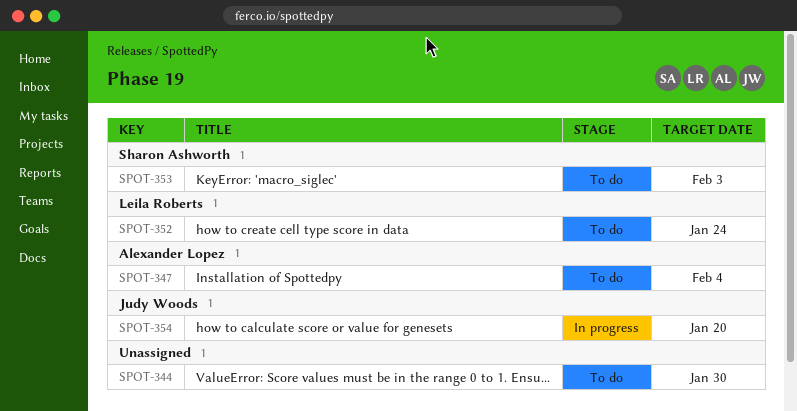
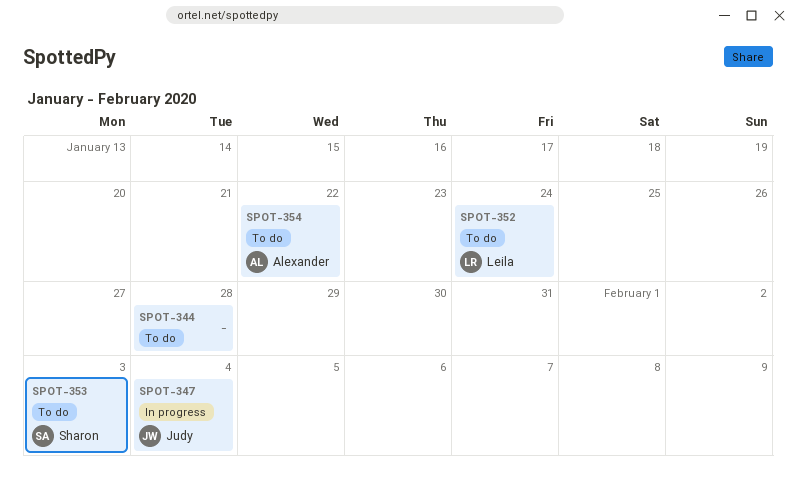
SPOT-344, due: Jan 30 -> Jan 28
SPOT-347, status: To do -> In progress
SPOT-347, owner: Alexander Lopez -> Judy Woods
SPOT-354, status: In progress -> To do
SPOT-354, owner: Judy Woods -> Alexander Lopez
SPOT-354, due: Jan 20 -> Jan 22

